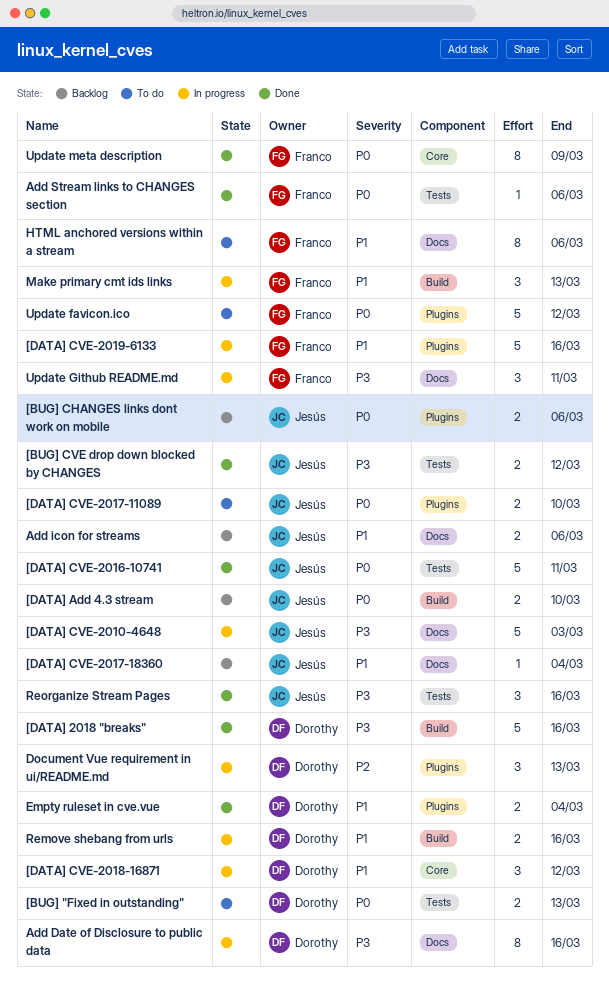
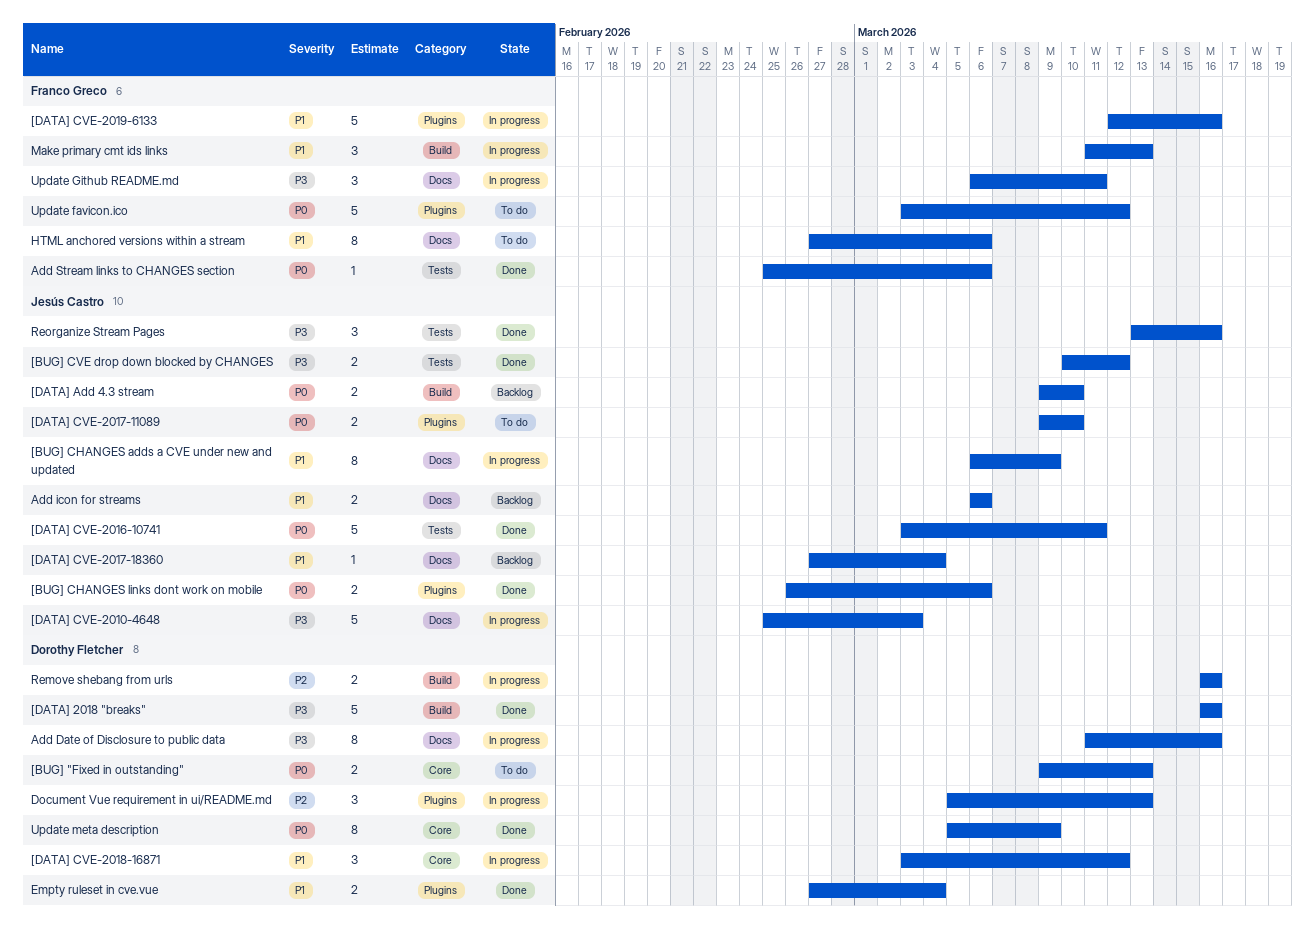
[BUG] "Fixed in outstanding", label: Tests -> Core
[BUG] CHANGES adds a CVE under new and updated: none -> present
[BUG] CHANGES links dont work on mobile, status: Backlog -> Done
Remove shebang from urls, priority: P1 -> P2
Update meta description, owner: Franco Greco -> Dorothy Fletcher

